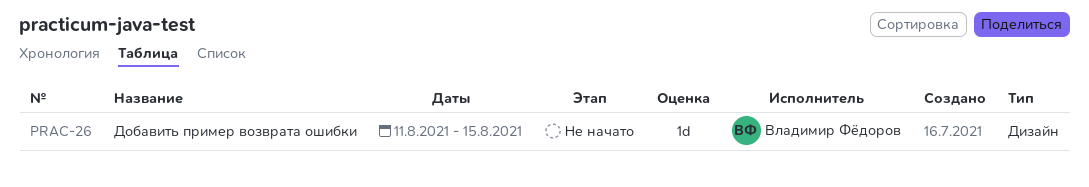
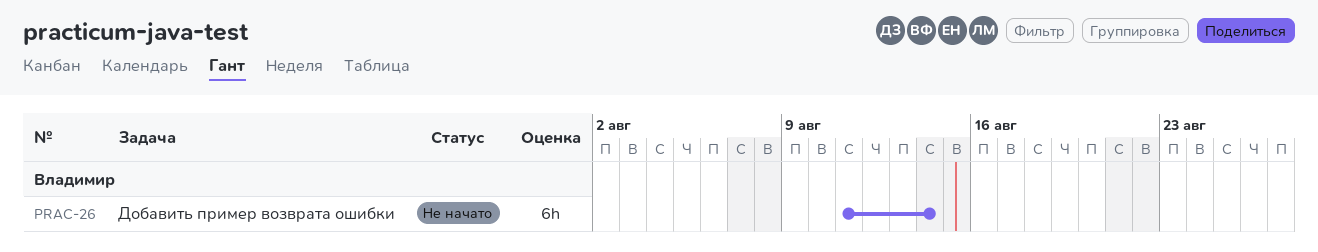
PRAC-26, estimate: 1d -> 6h
PRAC-26, due: Aug 15 -> Aug 14

